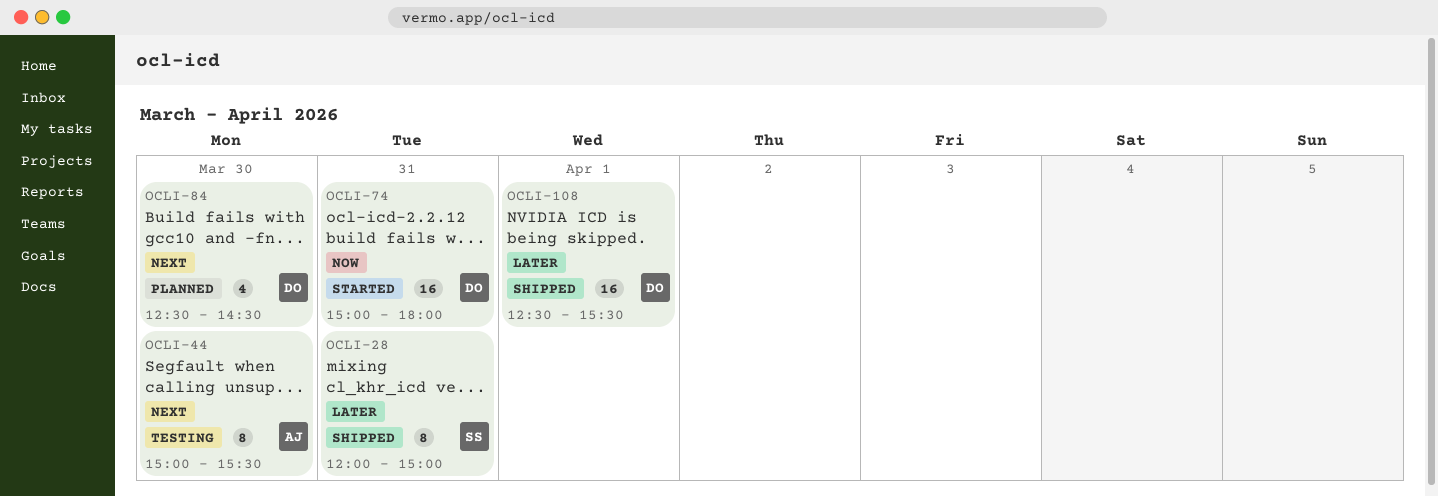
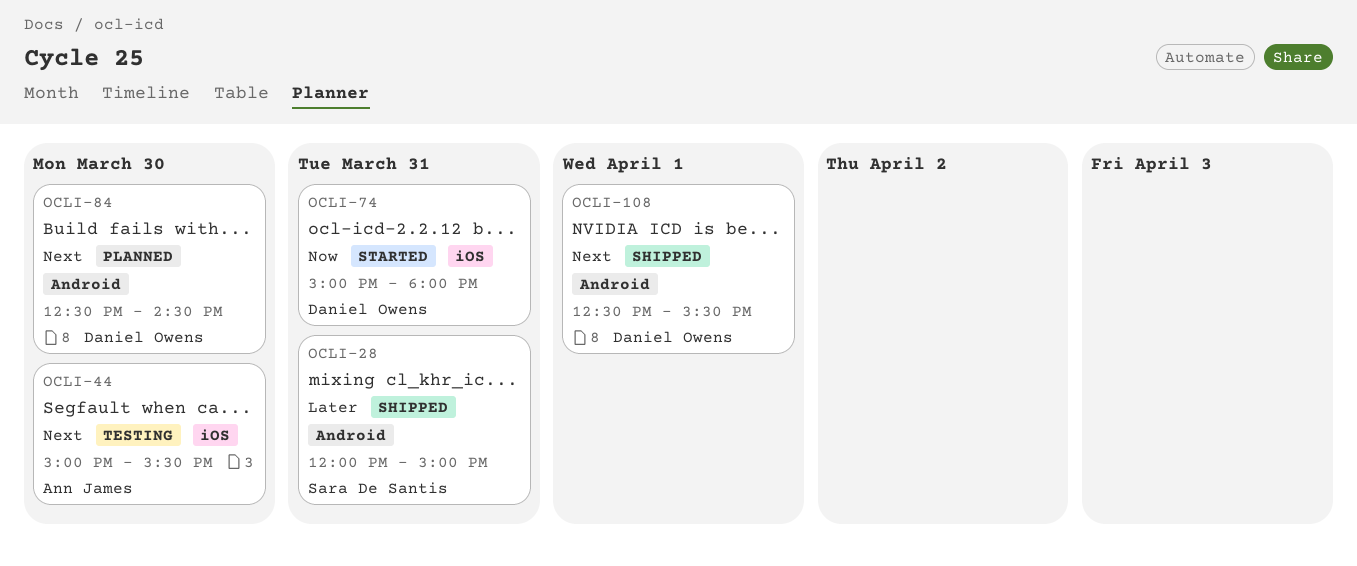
OCLI-108, priority: Later -> Next

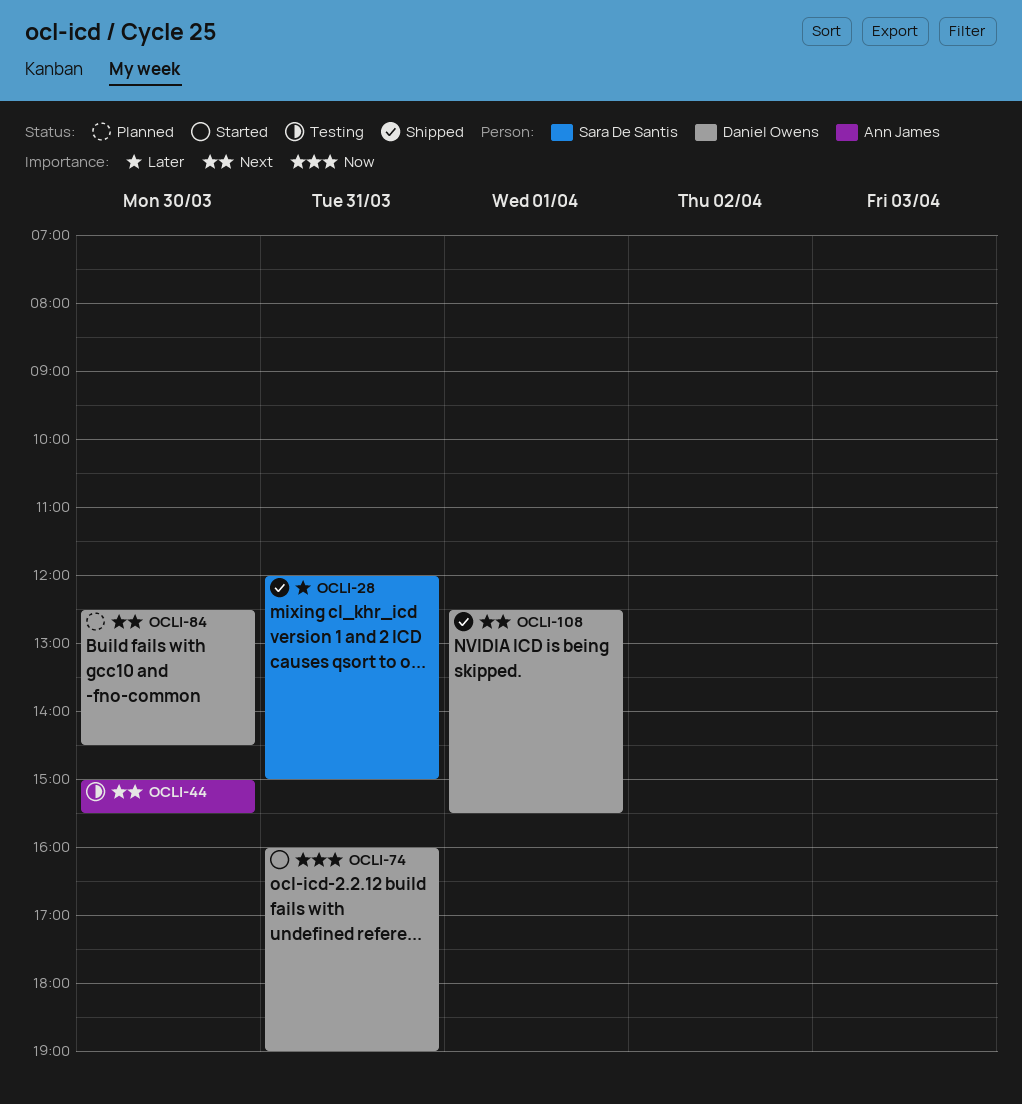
OCLI-74, begins: 15:00 -> 16:00
OCLI-74, ends: 18:00 -> 19:00

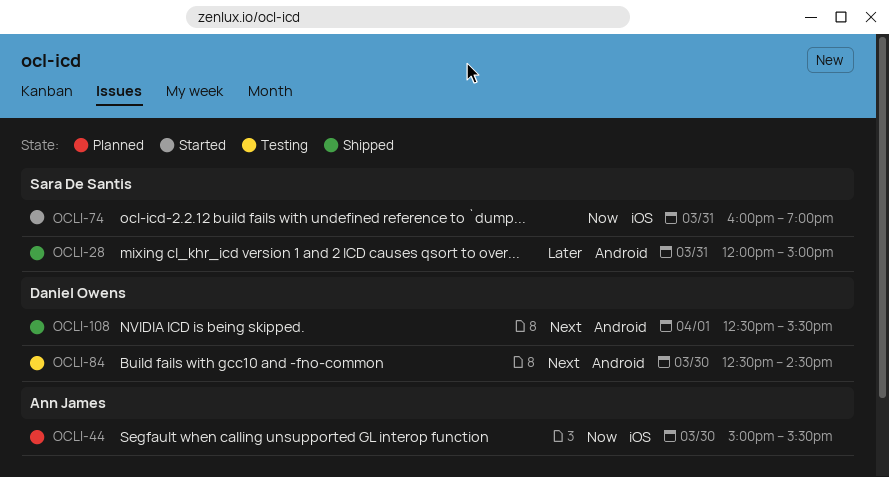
OCLI-44, status: Testing -> Planned
OCLI-44, priority: Next -> Now
OCLI-74, owner: Daniel Owens -> Sara De Santis
OCLI-84, status: Planned -> Testing

